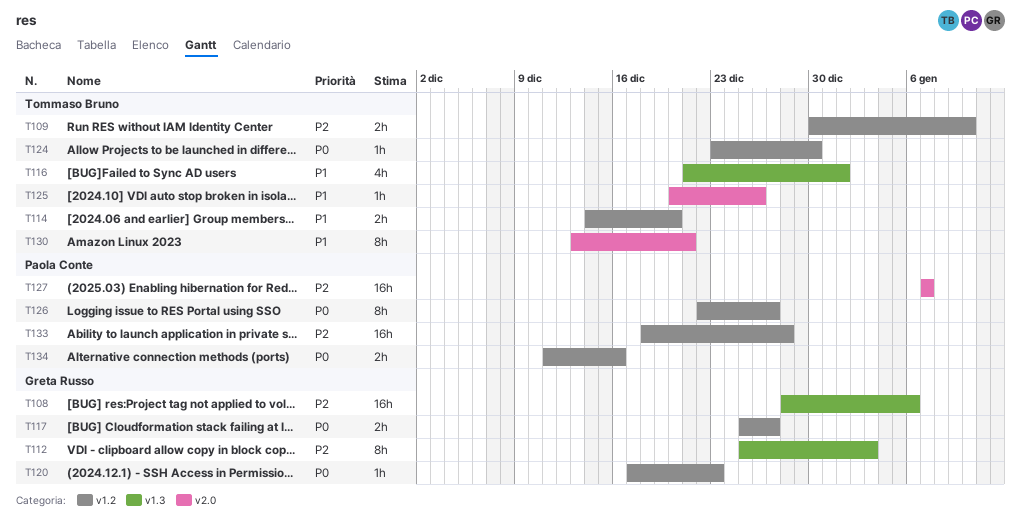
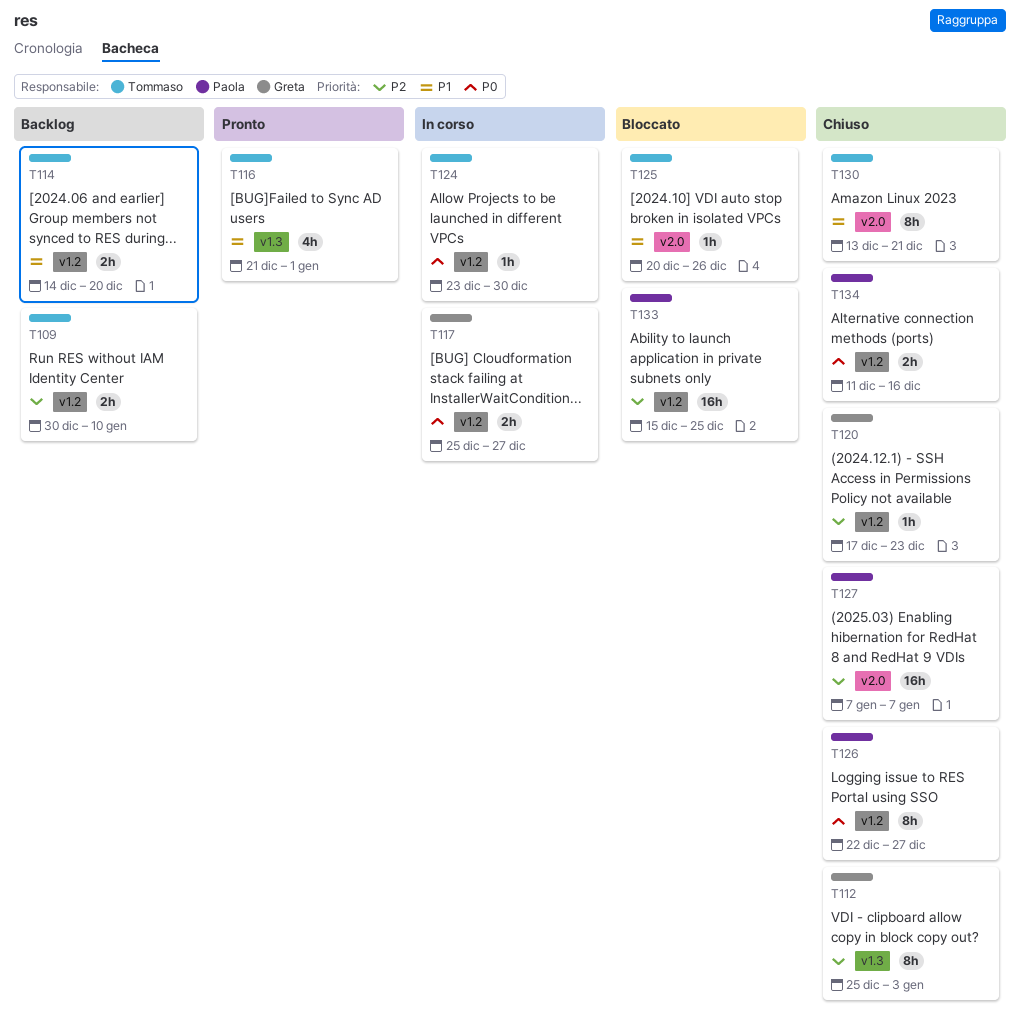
T108: present -> none
T120, priority: P0 -> P2
T133, start: Dec 18 -> Dec 15
T133, due: Dec 28 -> Dec 25

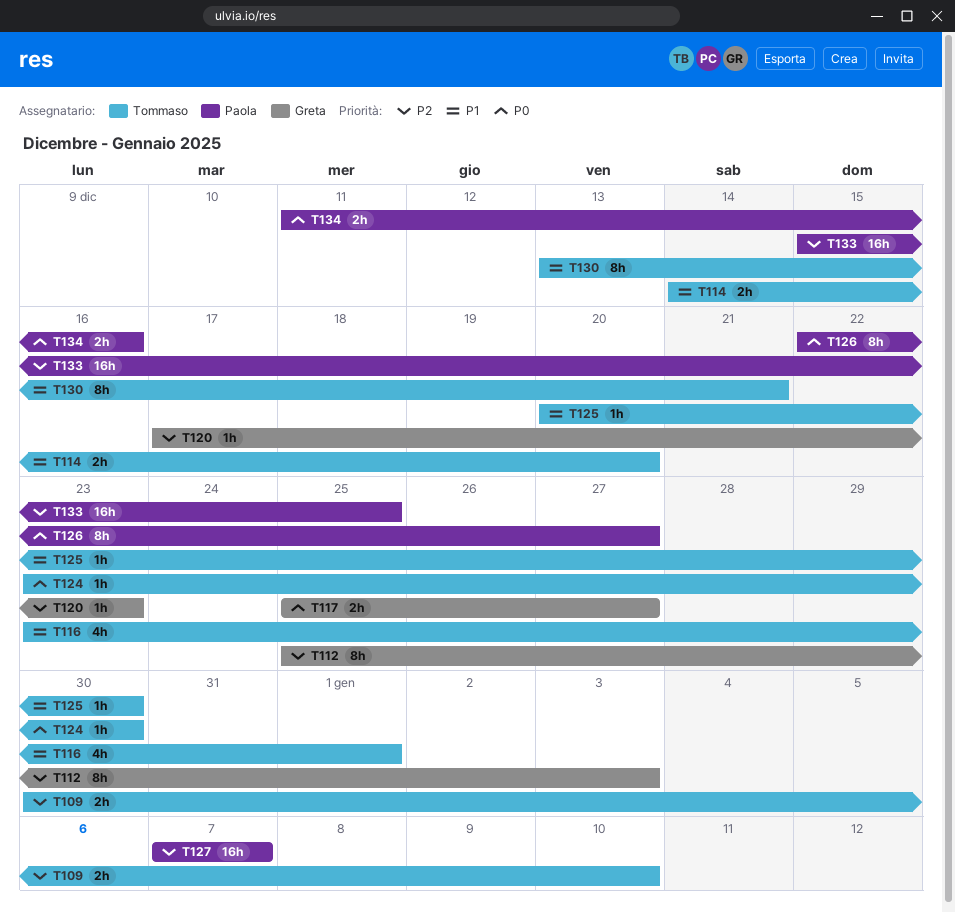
T116, start: Dec 21 -> Dec 23
T125, due: Dec 26 -> Dec 30

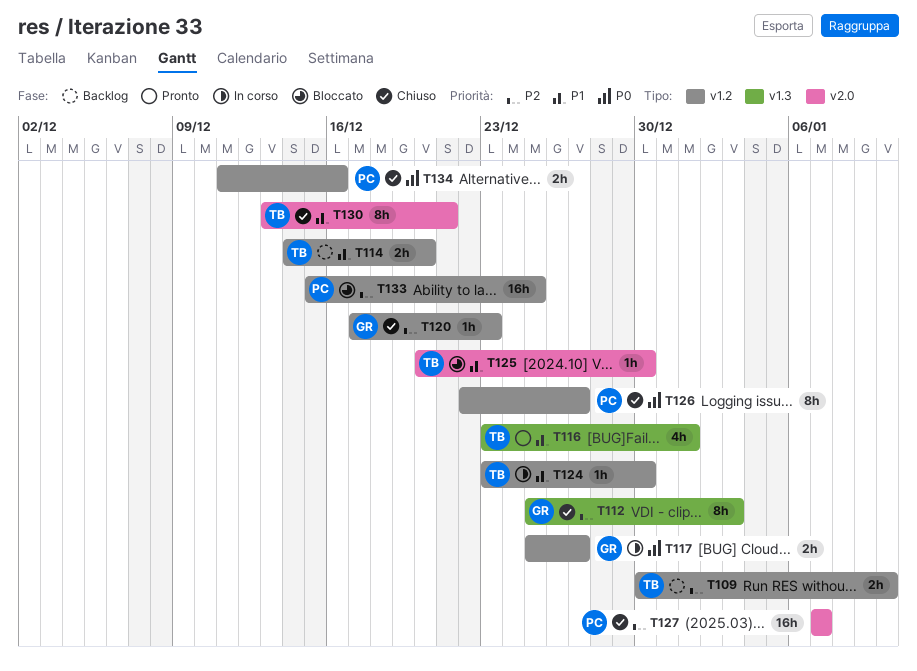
T124, priority: P0 -> P1

